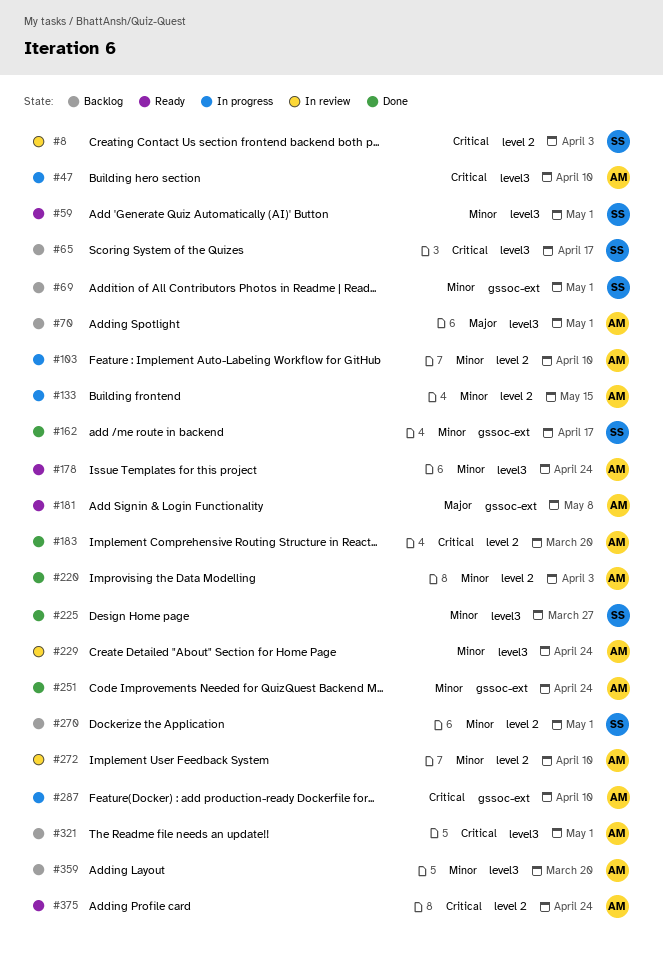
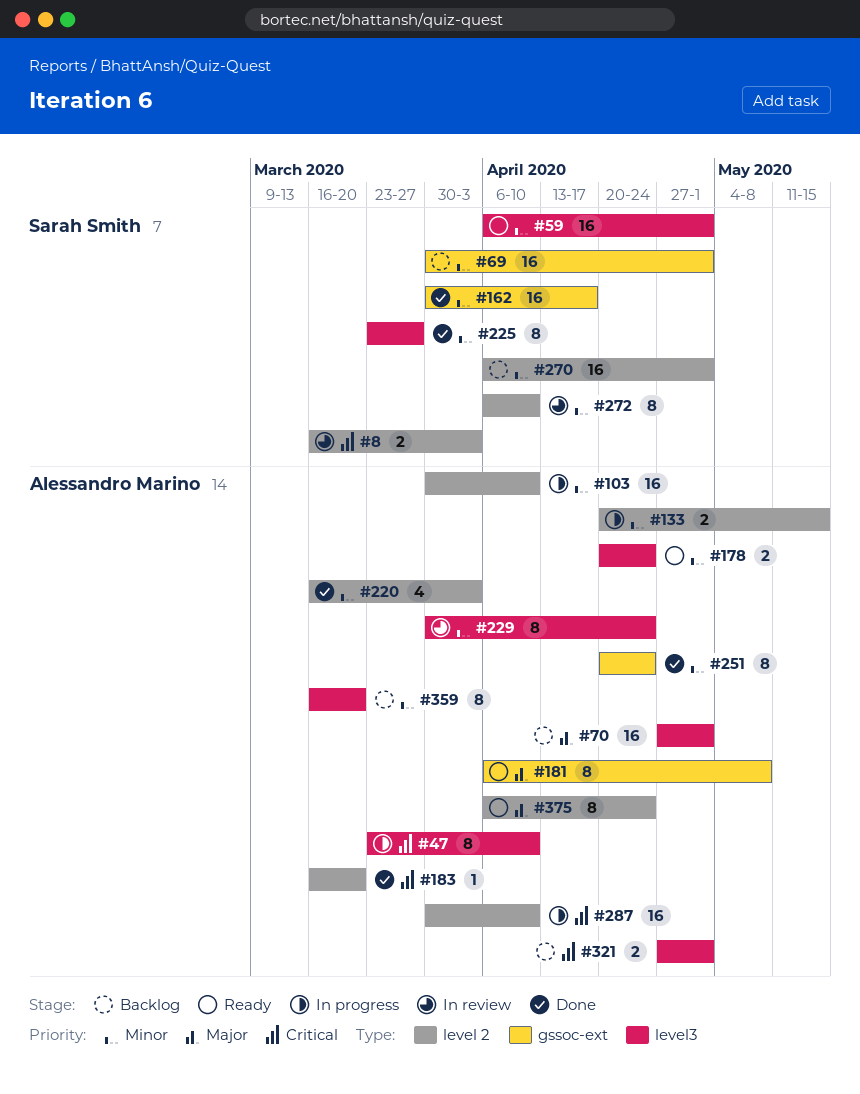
#65: present -> none
#272, owner: Alessandro Marino -> Sarah Smith
#287, label: gssoc-ext -> level 2
#375, priority: Critical -> Major

